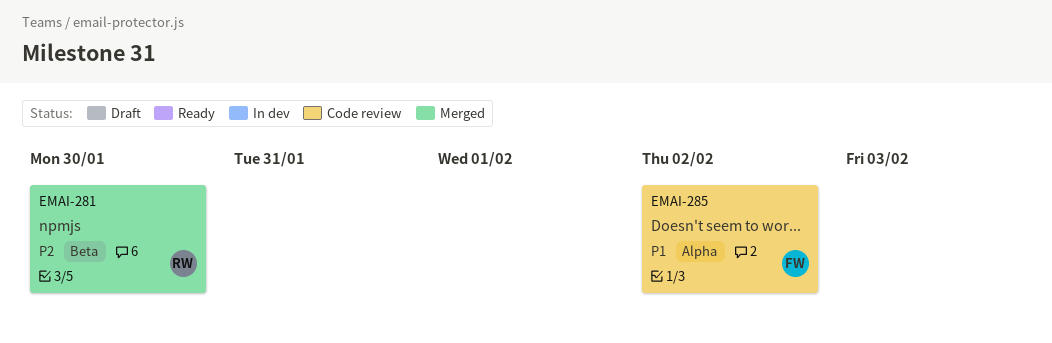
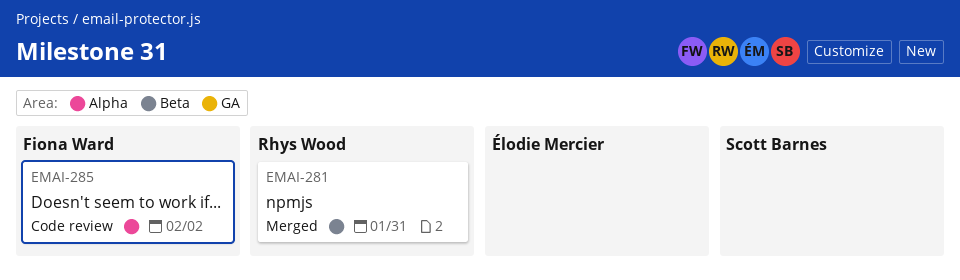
EMAI-281, due: Jan 30 -> Jan 31

